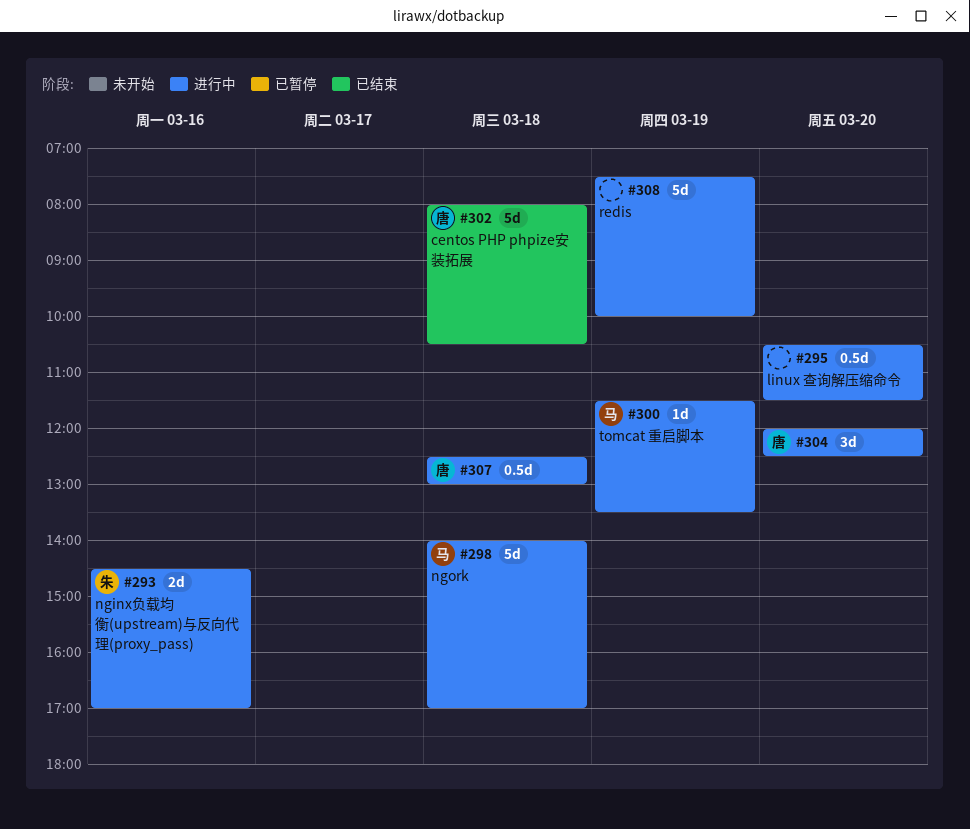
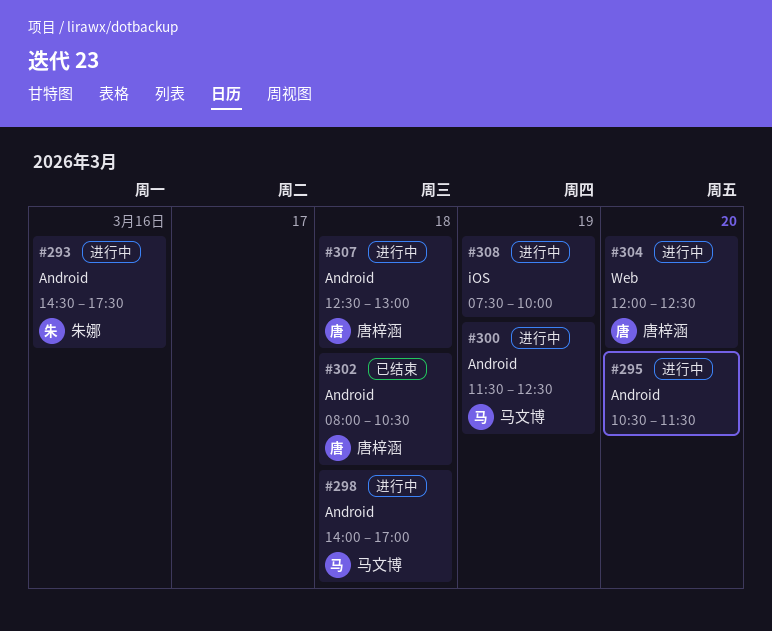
#293, ends: 17:00 -> 17:30
#300, ends: 13:30 -> 12:30

